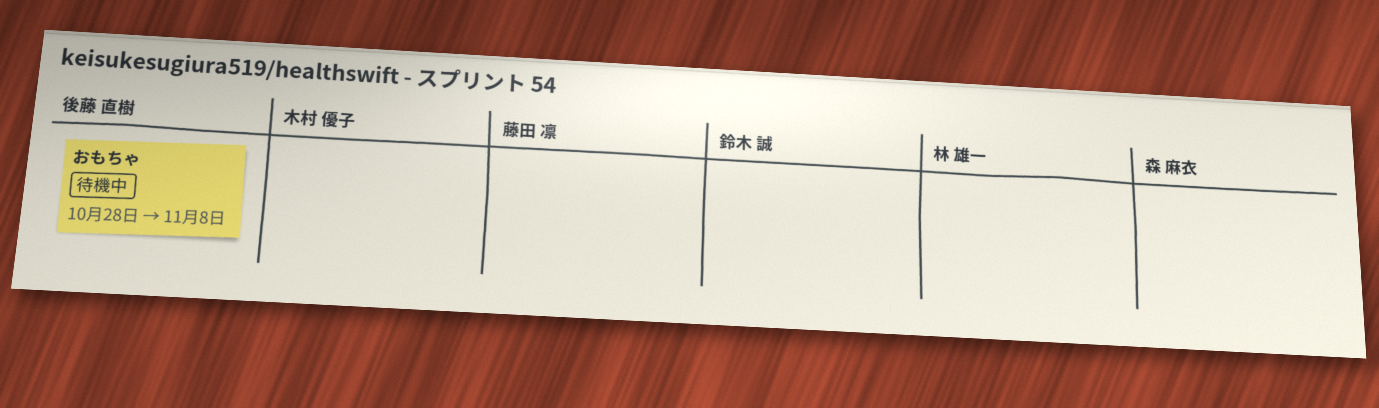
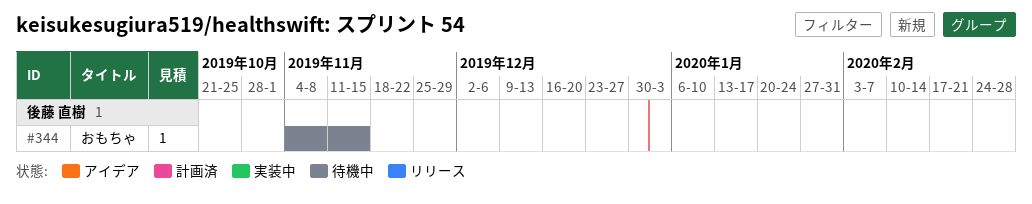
おもちゃ, start: Oct 28 -> Nov 4
おもちゃ, due: Nov 8 -> Nov 15

